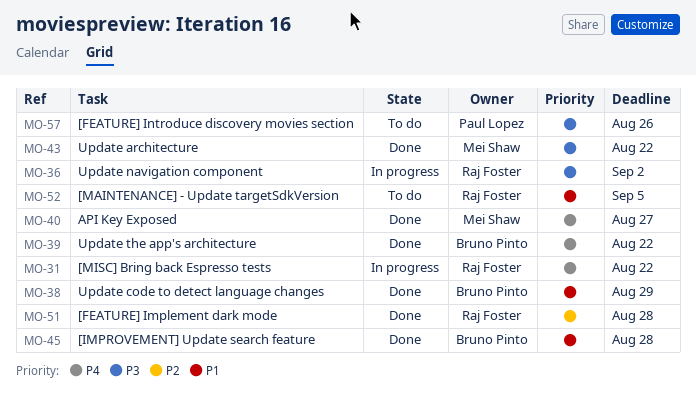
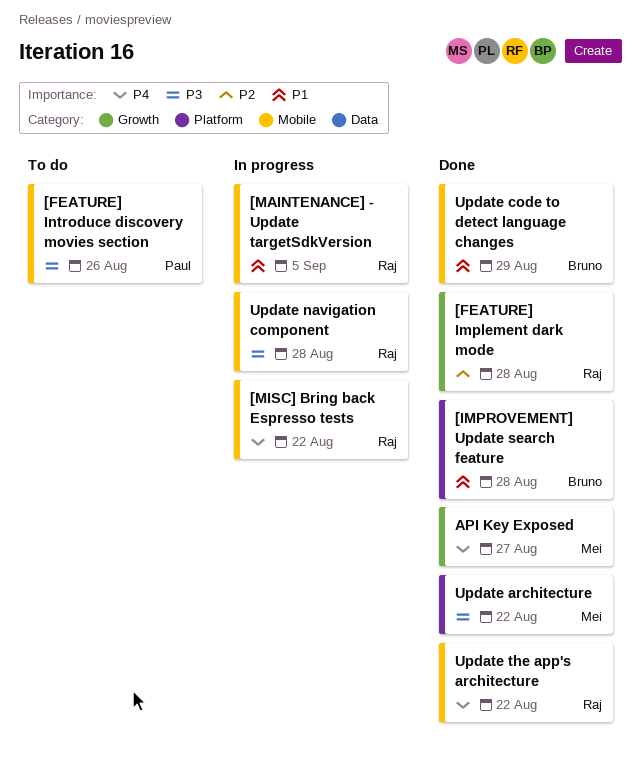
[MAINTENANCE] - Update targetSdkVersion, status: To do -> In progress
Update navigation component, due: Sep 2 -> Aug 28
Update the app's architecture, owner: Bruno Pinto -> Raj Foster

